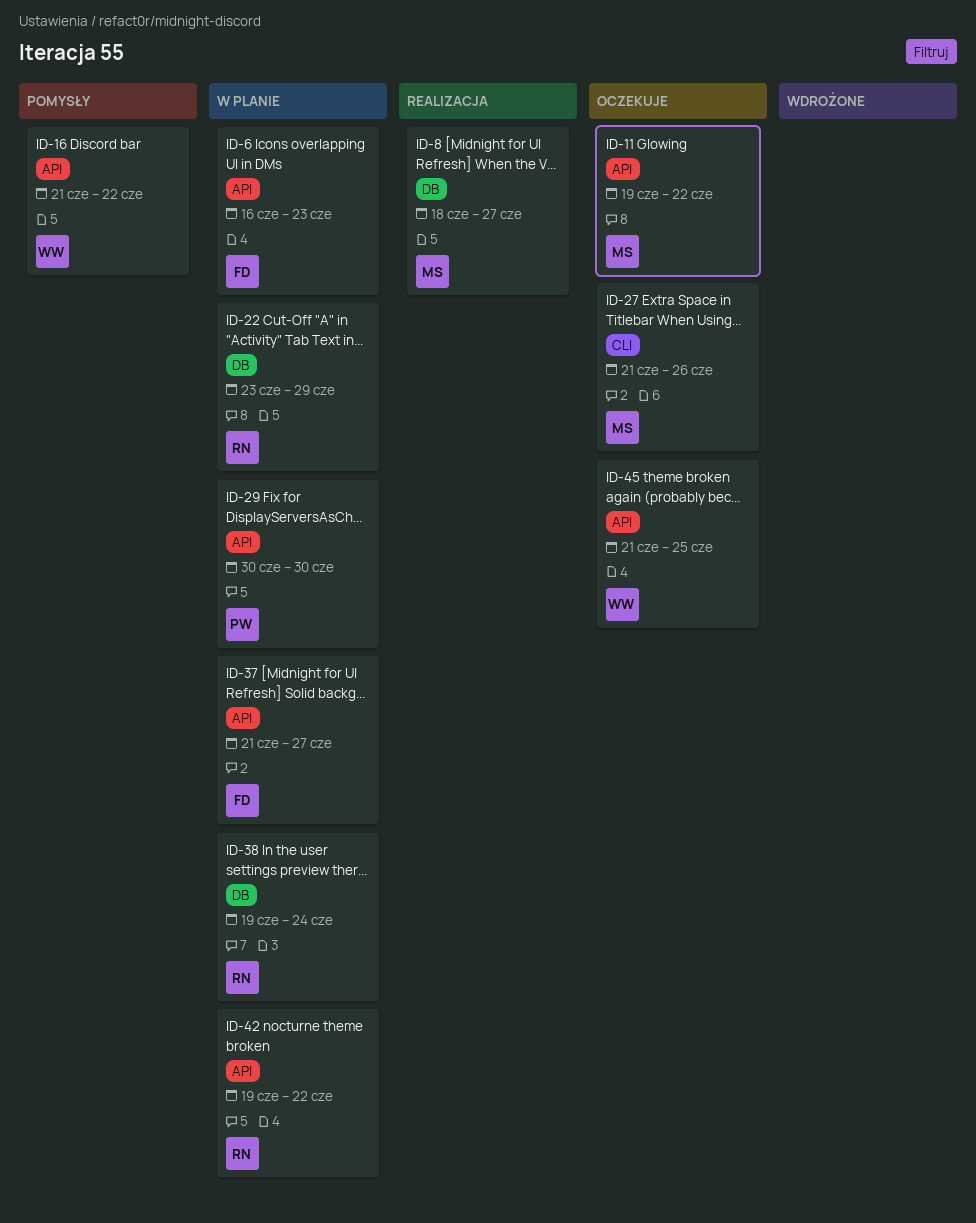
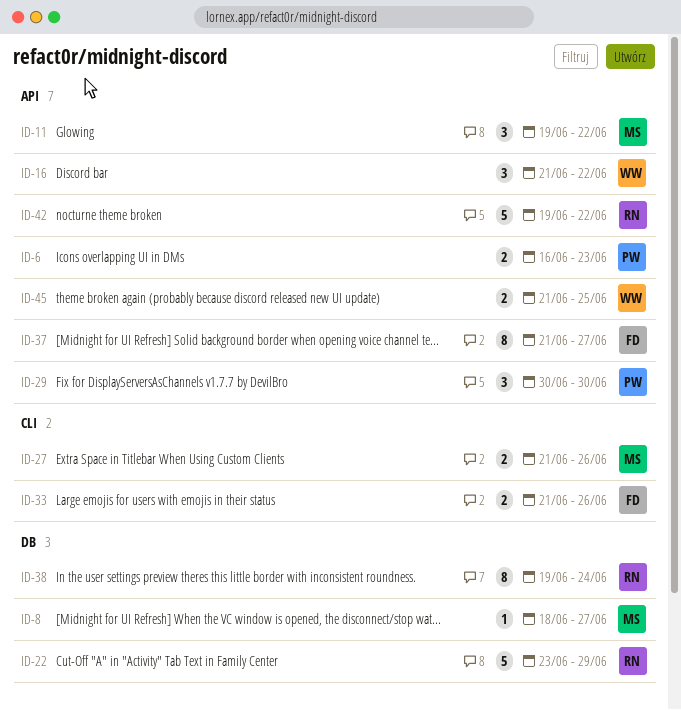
ID-6, owner: FD -> PW
ID-33: none -> present

